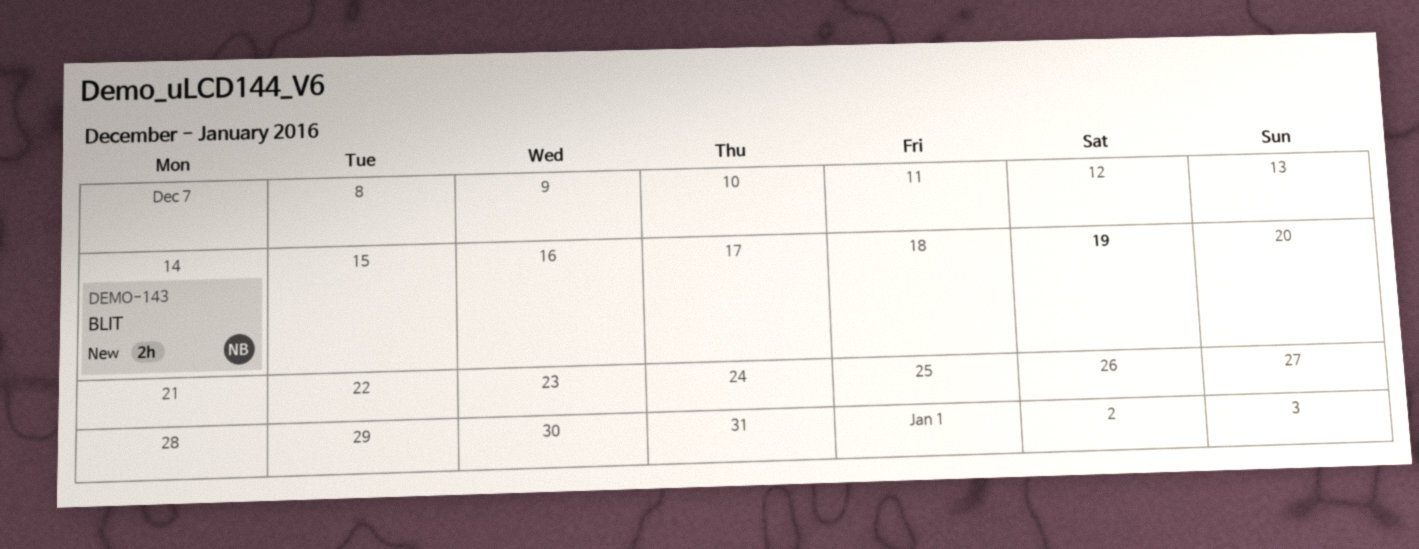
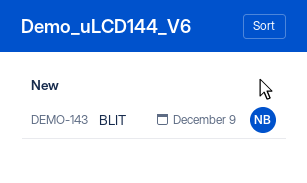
DEMO-143, due: Dec 14 -> Dec 9

